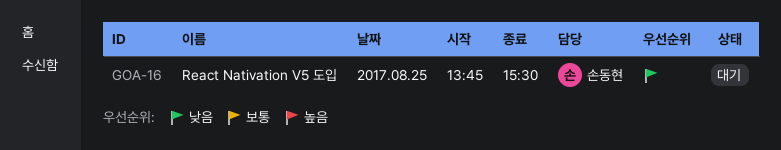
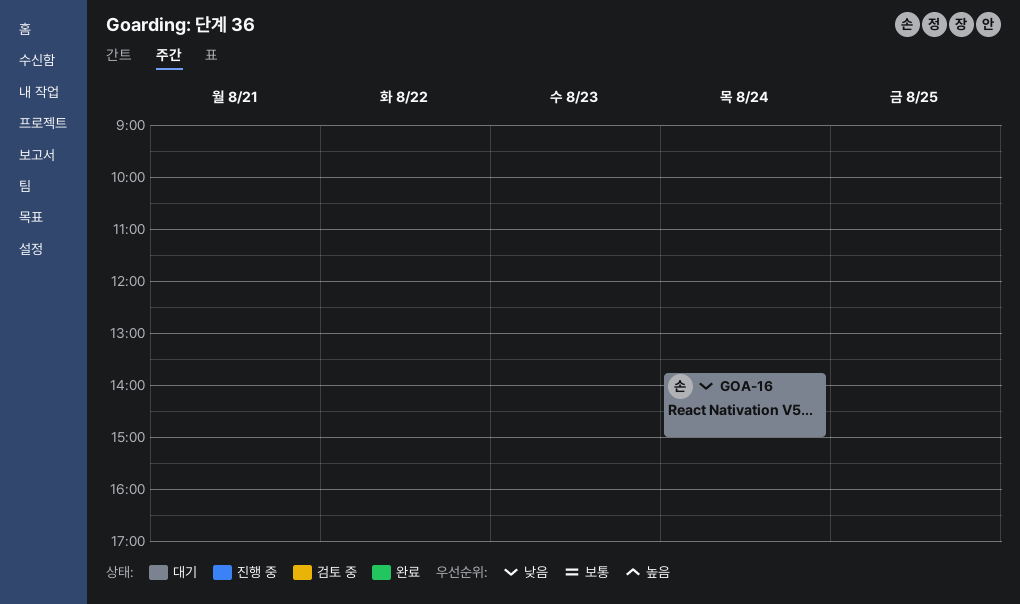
GOA-16, day: Aug 25 -> Aug 24
GOA-16, ends: 15:30 -> 15:00

